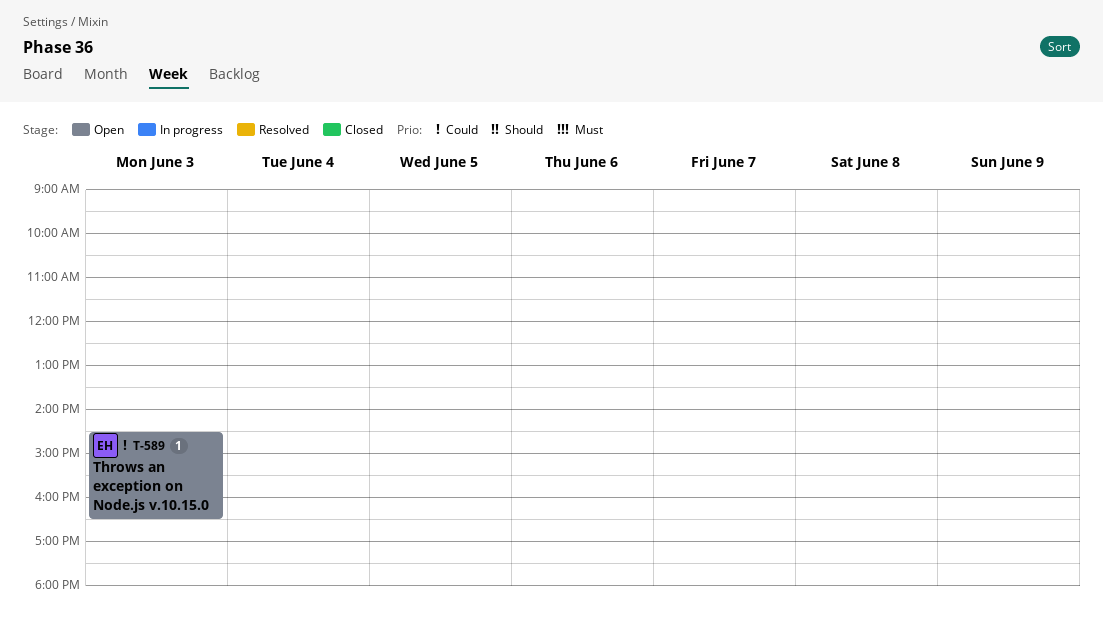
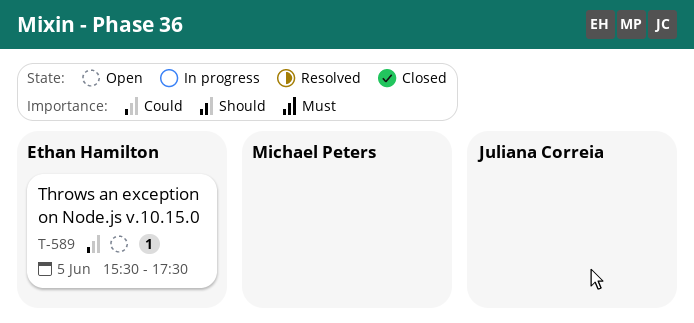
T-589, day: Jun 3 -> Jun 5
T-589, begins: 14:30 -> 15:30
T-589, ends: 16:30 -> 17:30

